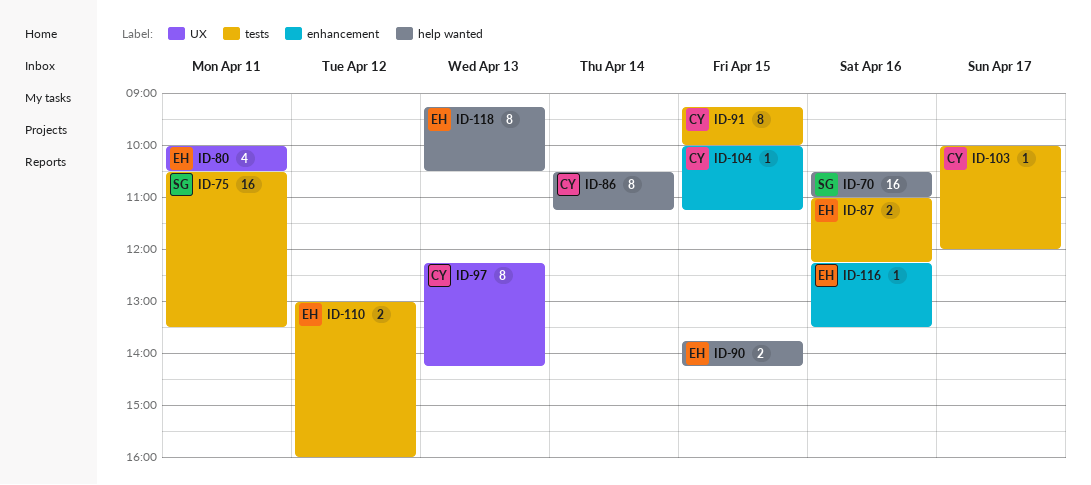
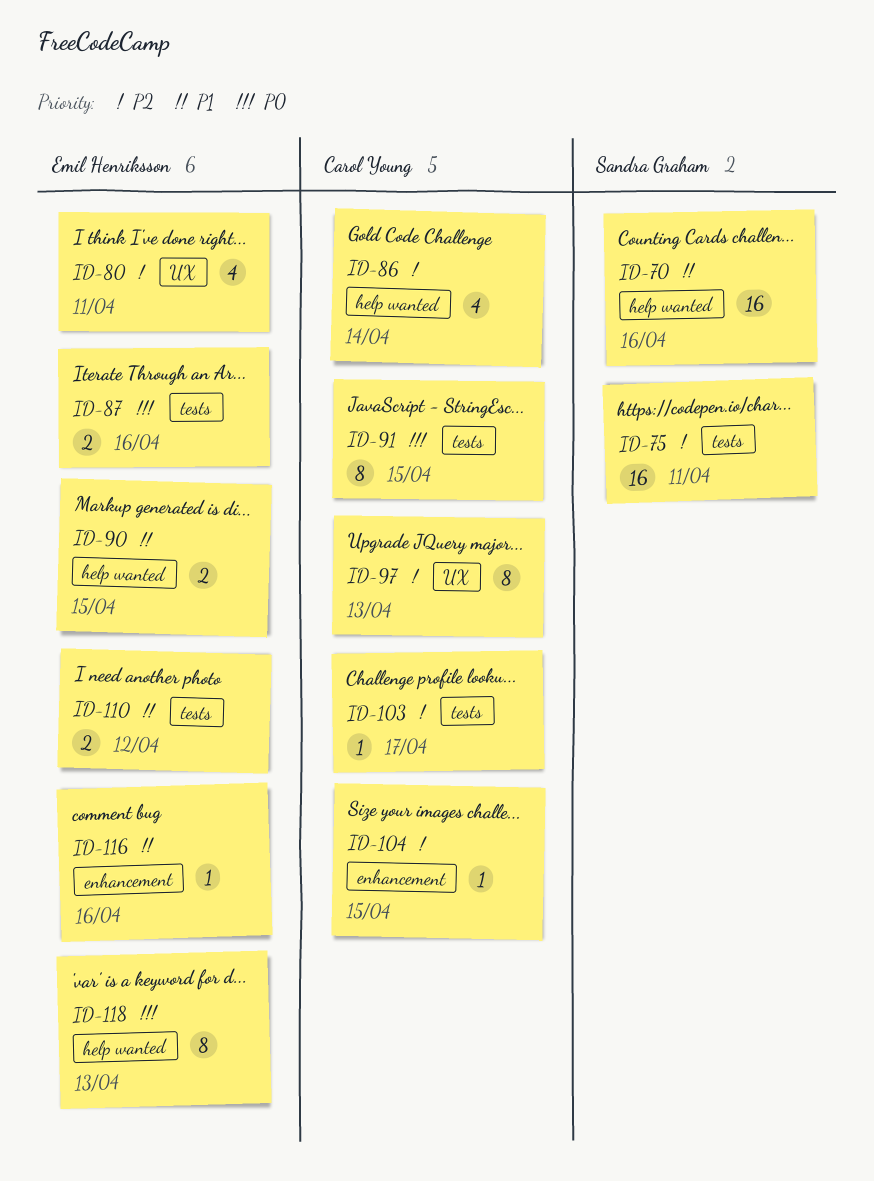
ID-86, estimate: 8 -> 4

